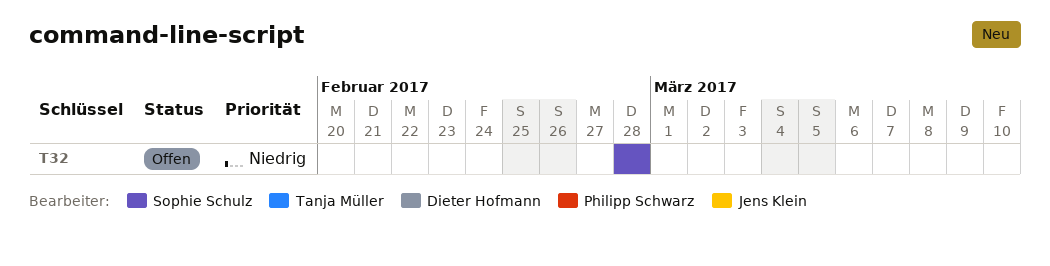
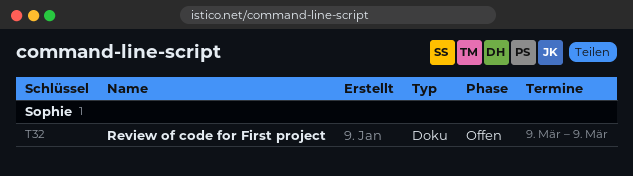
T32, start: Feb 28 -> Mar 9
T32, due: Feb 28 -> Mar 9

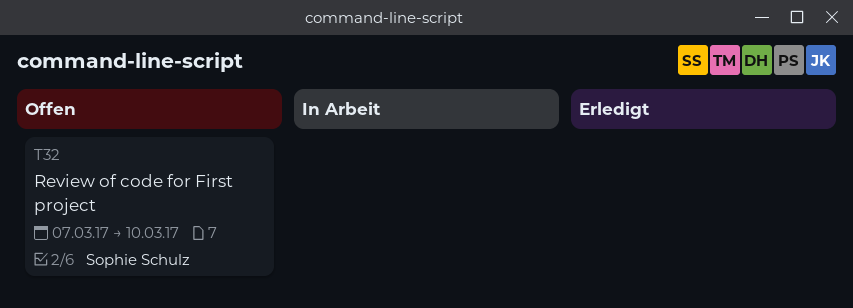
T32, start: Mar 9 -> Mar 7
T32, due: Mar 9 -> Mar 10

